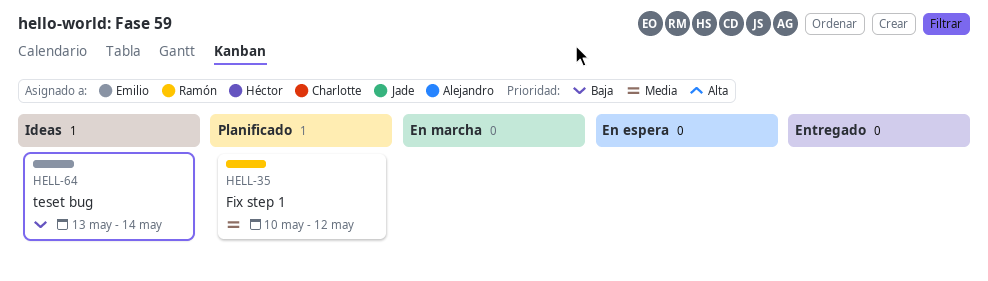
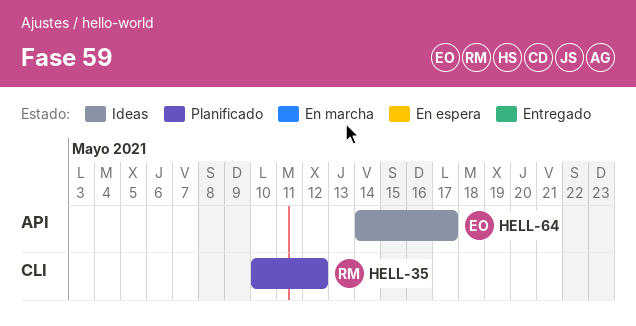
HELL-64, start: May 13 -> May 14
HELL-64, due: May 14 -> May 17

